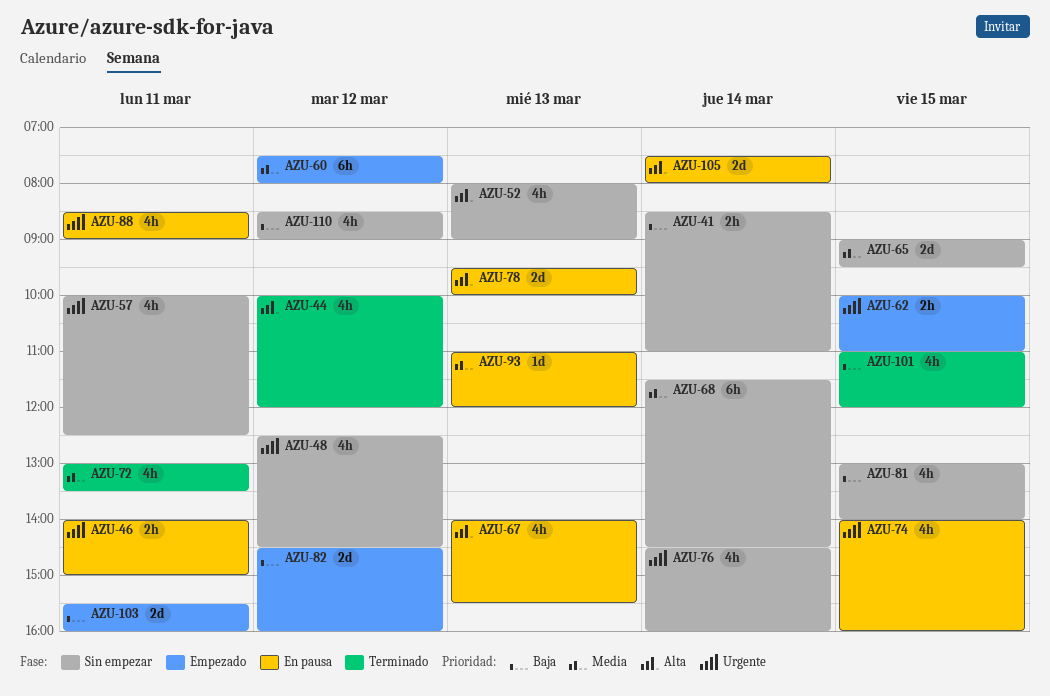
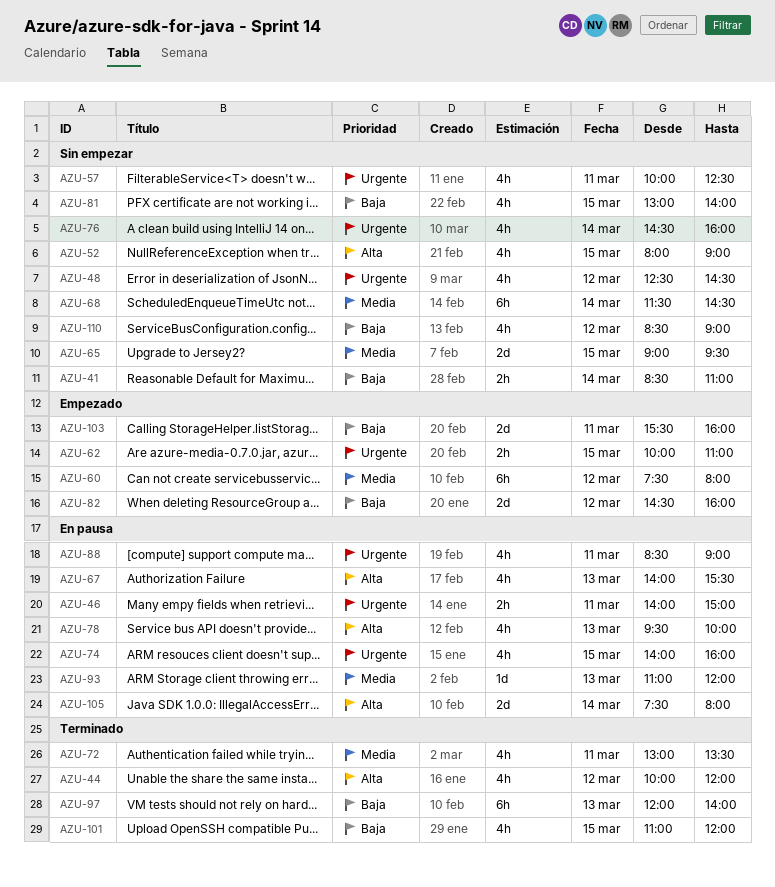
AZU-52, day: Mar 13 -> Mar 15
AZU-78, estimate: 2d -> 4h
AZU-97: none -> present

